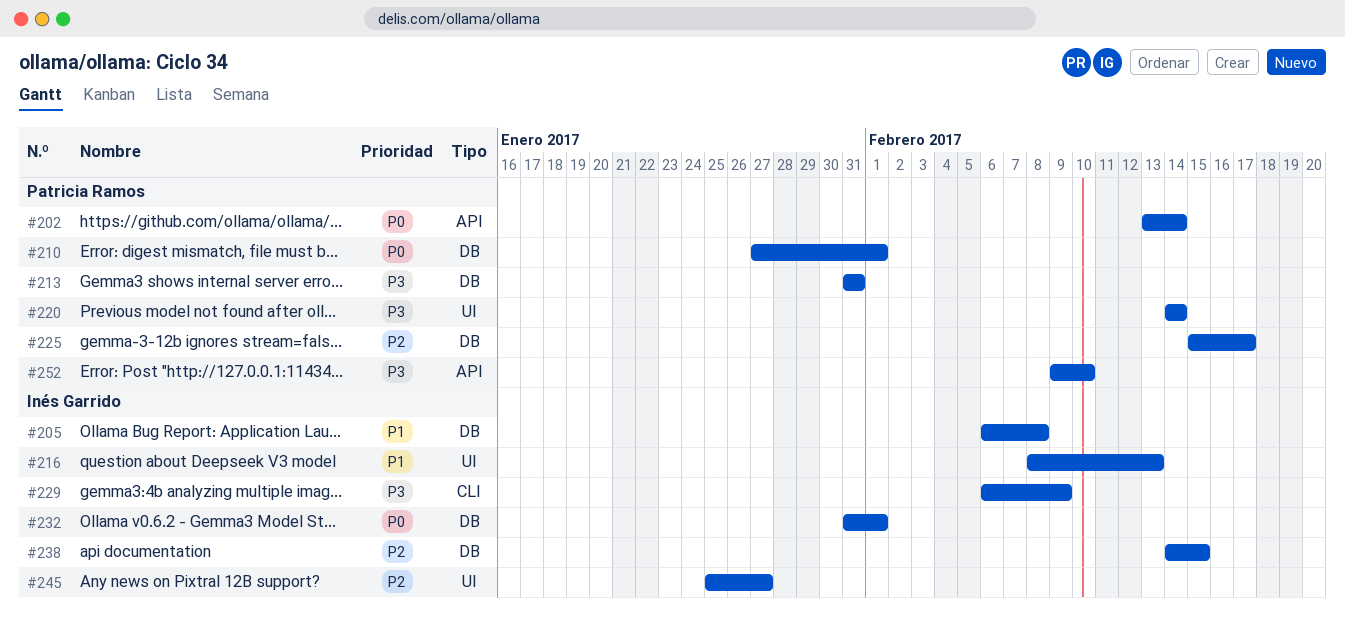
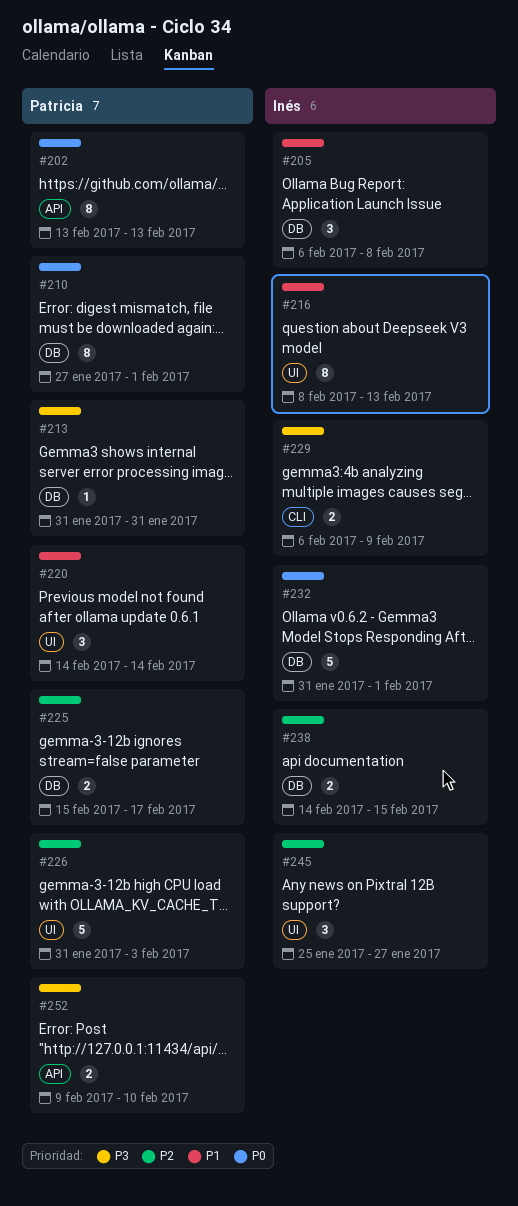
#202, due: Feb 14 -> Feb 13
#220, priority: P3 -> P1
#226: none -> present

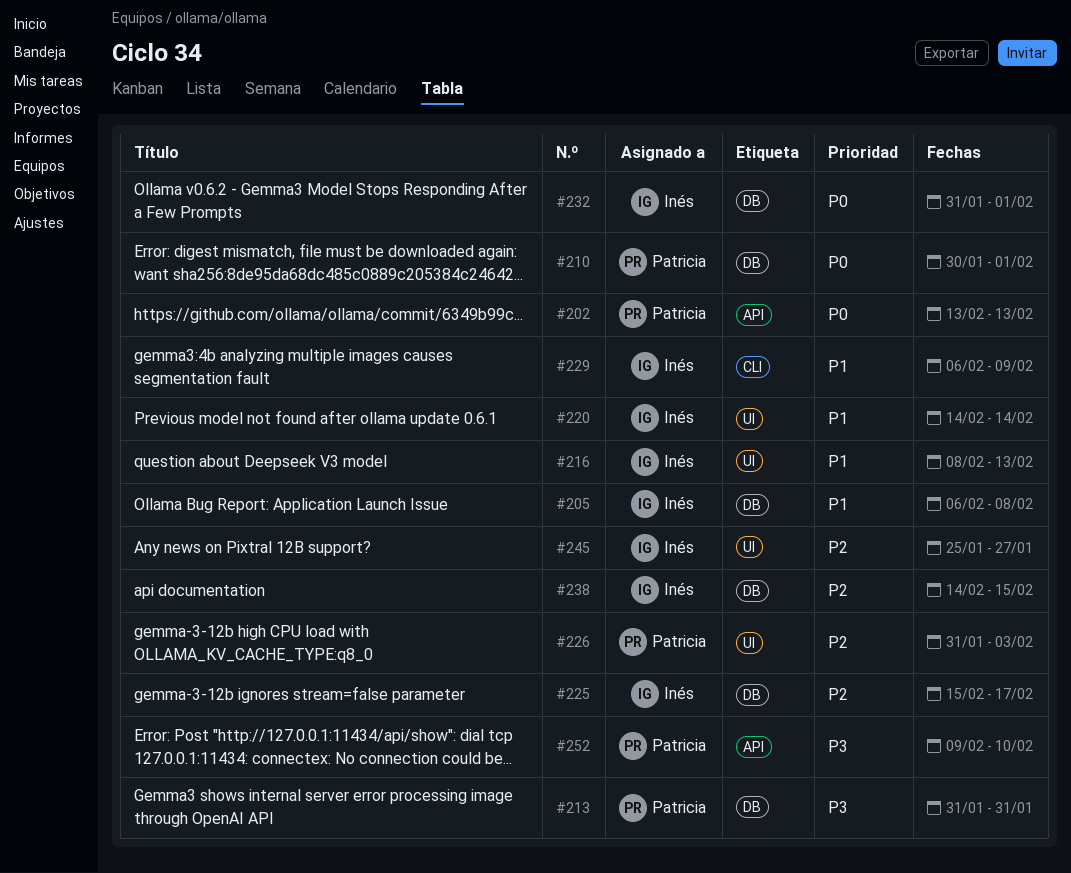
#210, start: Jan 27 -> Jan 30
#220, owner: Patricia -> Inés
#225, owner: Patricia -> Inés
#229, priority: P3 -> P1

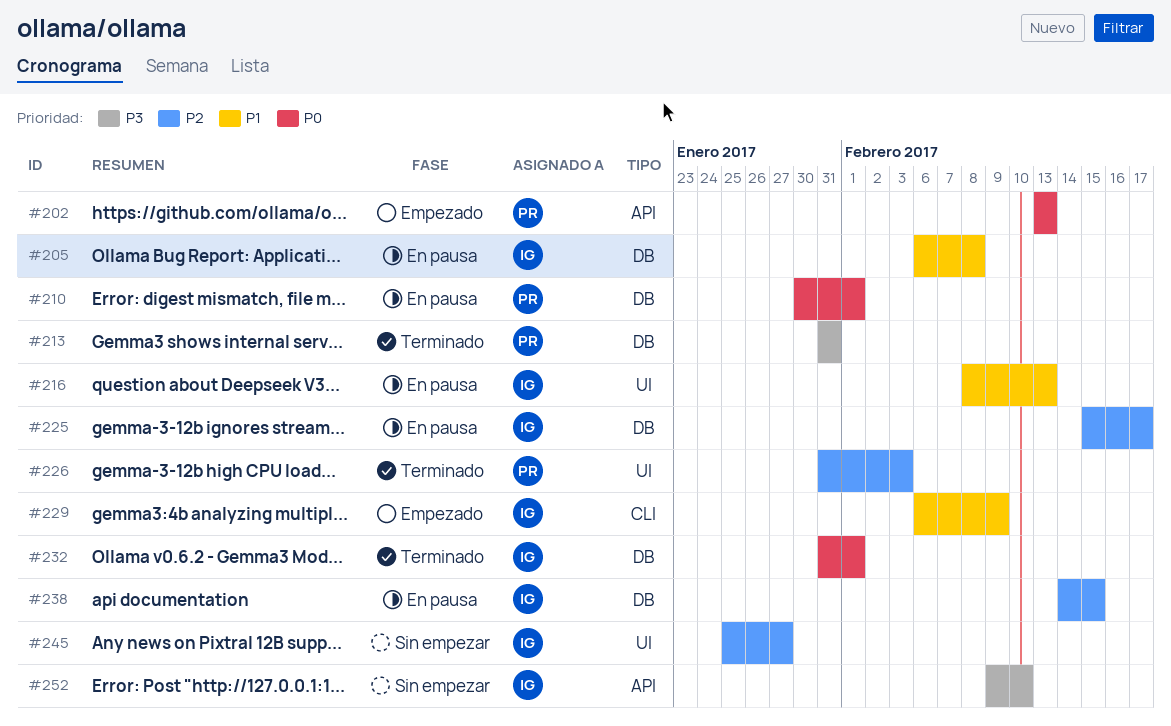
#220: present -> none
#252, owner: Patricia -> Inés

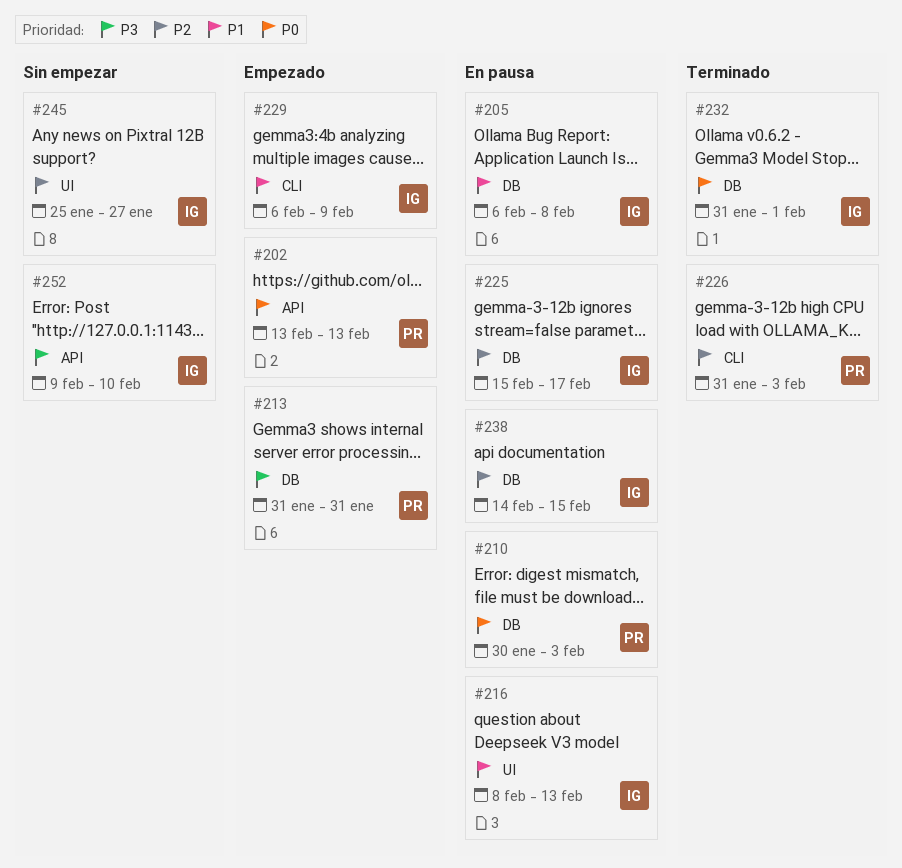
#210, due: Feb 1 -> Feb 3
#213, status: Terminado -> Empezado
#226, label: UI -> CLI

